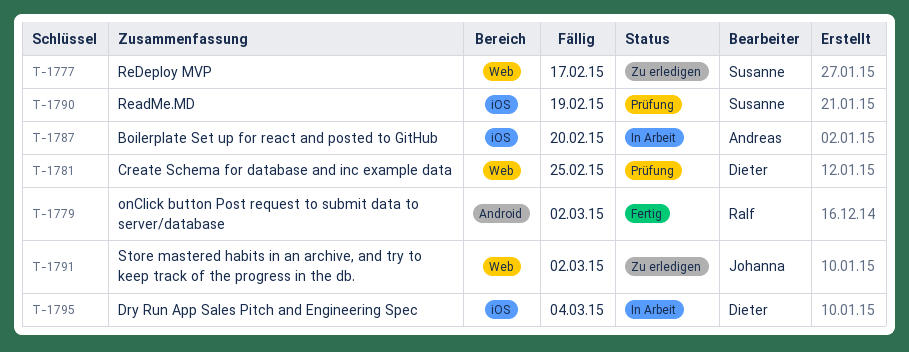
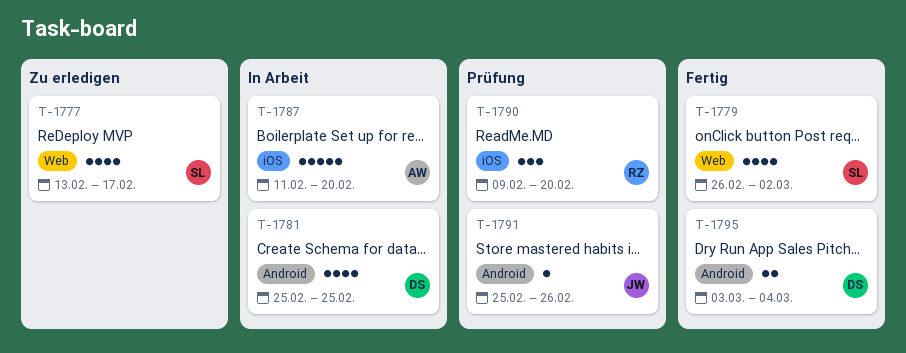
T-1779, owner: Ralf -> Susanne
T-1779, label: Android -> Web
T-1781, status: Prüfung -> In Arbeit
T-1781, label: Web -> Android
T-1790, owner: Susanne -> Ralf
T-1790, due: Feb 19 -> Feb 20
T-1791, status: Zu erledigen -> Prüfung
T-1791, label: Web -> Android
T-1791, due: Mar 2 -> Feb 26
T-1795, status: In Arbeit -> Fertig
T-1795, label: iOS -> Android

